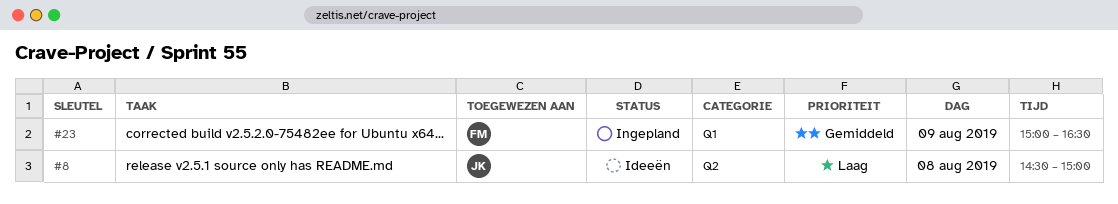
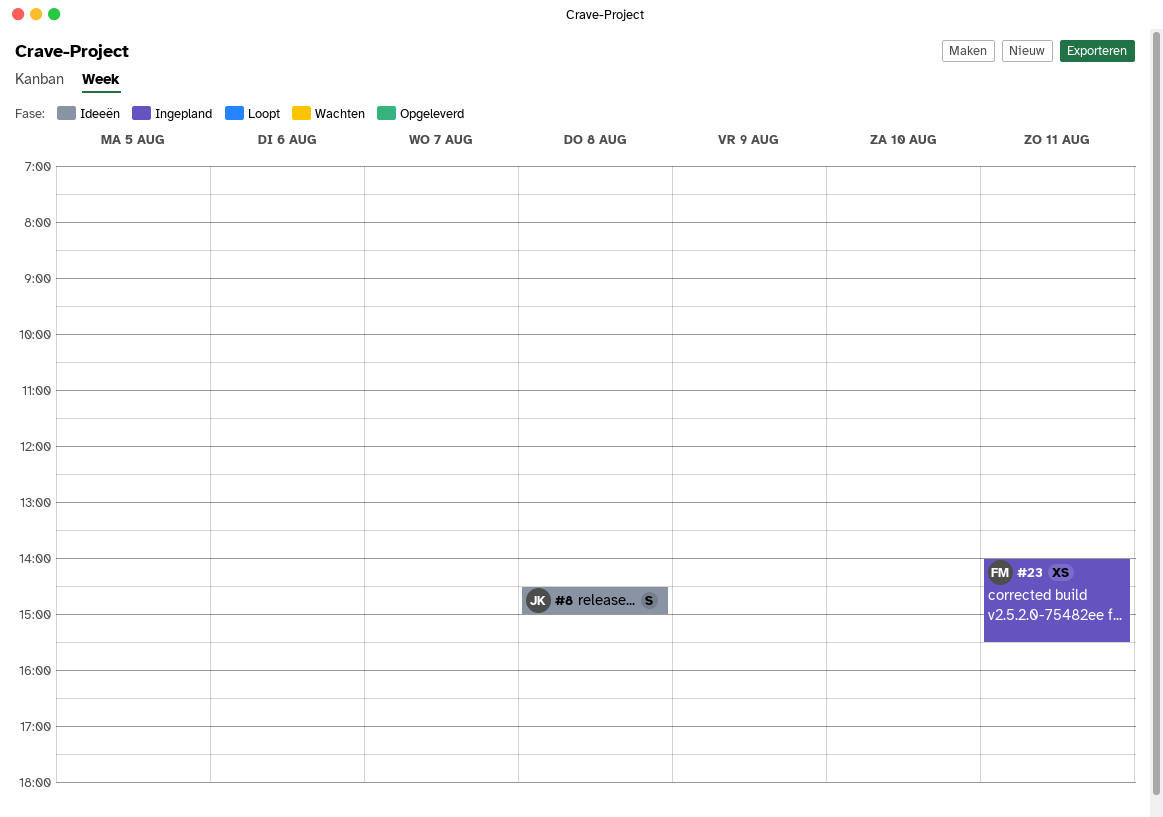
#23, day: Aug 9 -> Aug 11
#23, begins: 15:00 -> 14:00
#23, ends: 16:30 -> 15:30

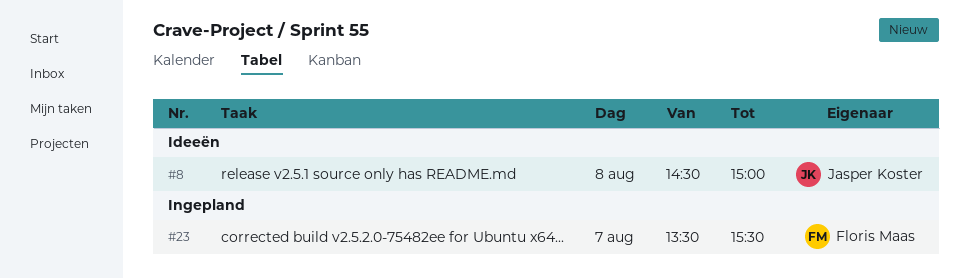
#23, day: Aug 11 -> Aug 7
#23, begins: 14:00 -> 13:30

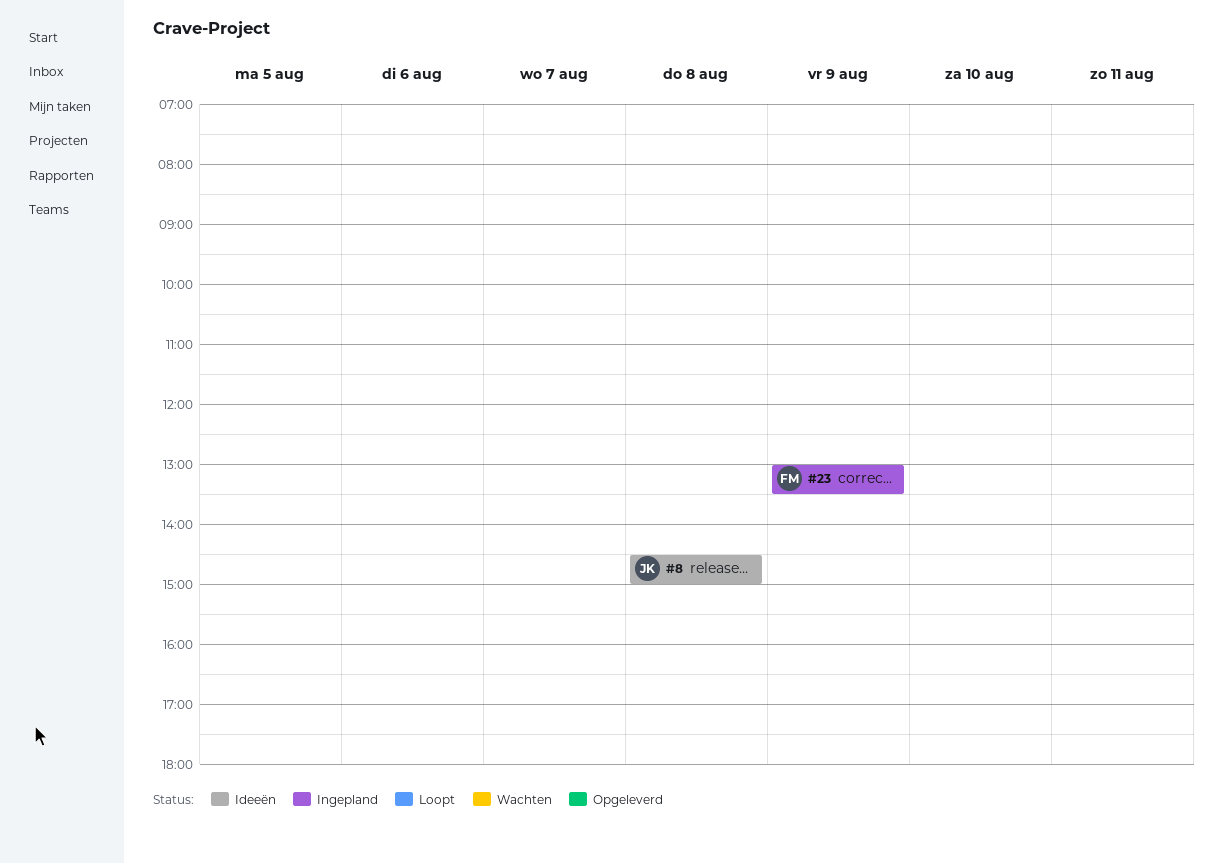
#23, day: Aug 7 -> Aug 9
#23, begins: 13:30 -> 13:00
#23, ends: 15:30 -> 13:30

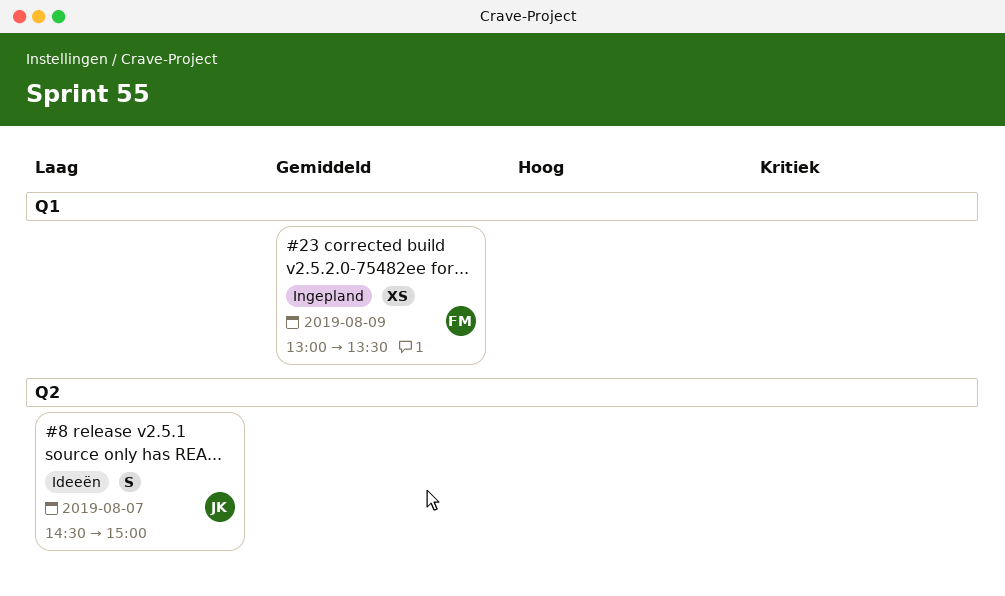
#8, day: Aug 8 -> Aug 7

